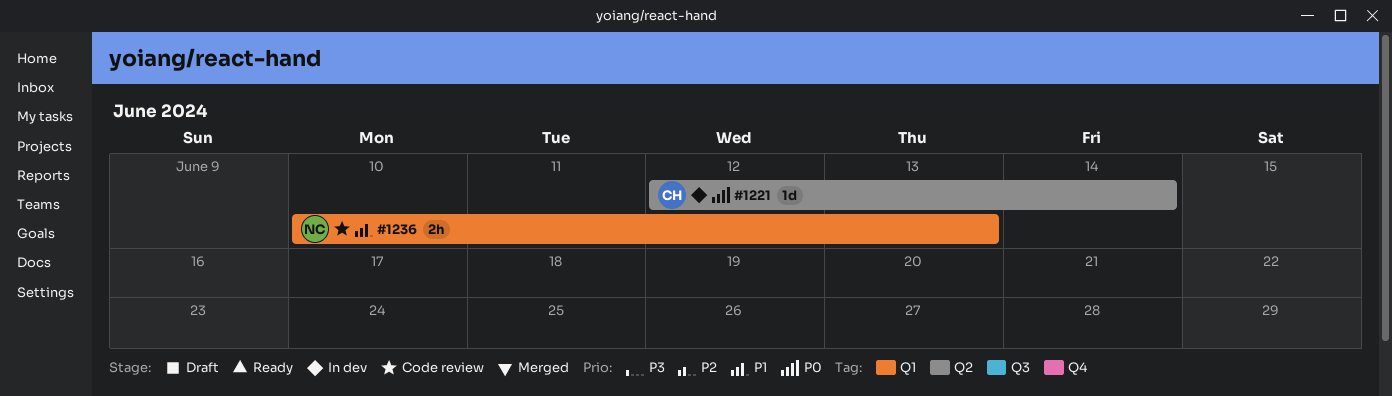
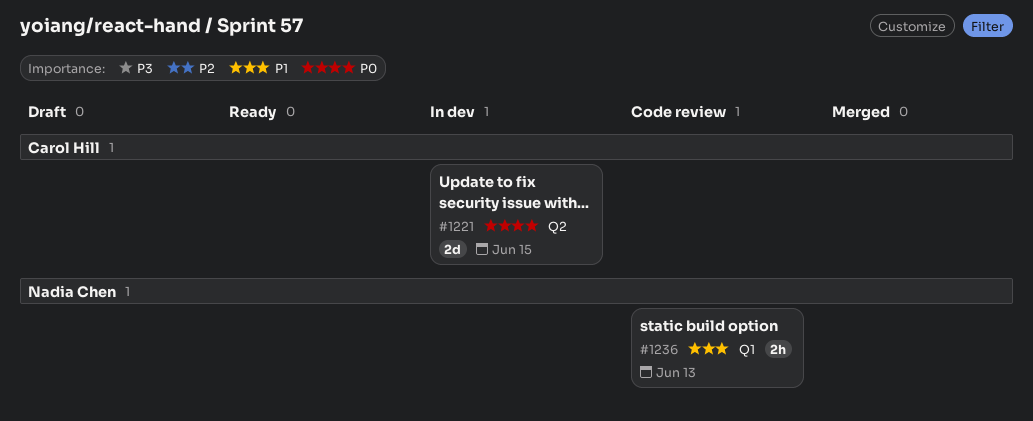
#1221, estimate: 1d -> 2d
#1221, due: Jun 14 -> Jun 15

